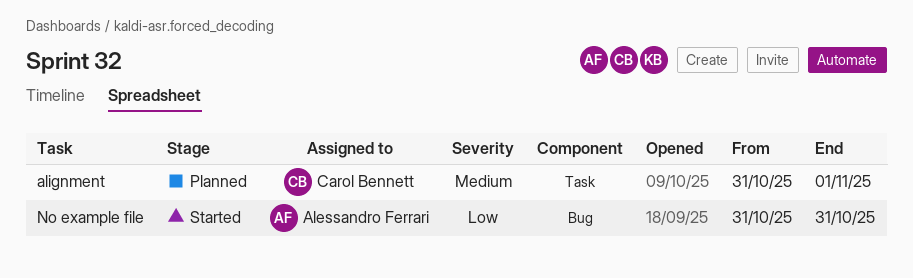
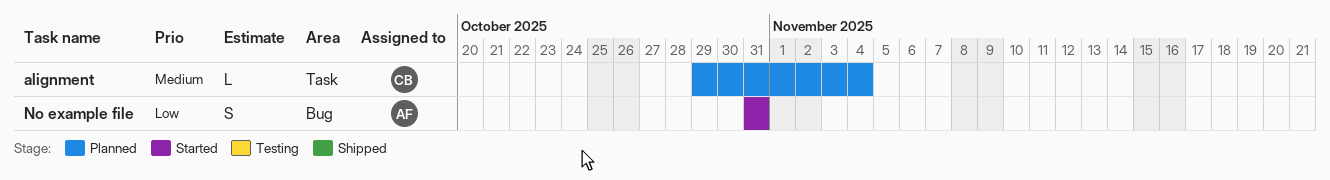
alignment, start: Oct 31 -> Oct 29
alignment, due: Nov 1 -> Nov 4

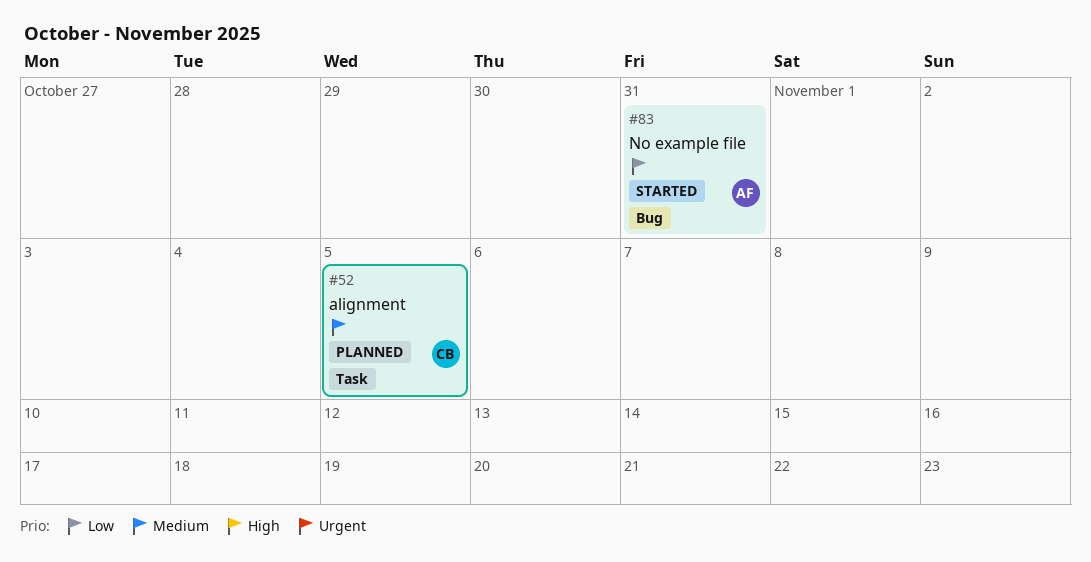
alignment, due: Nov 4 -> Nov 5

